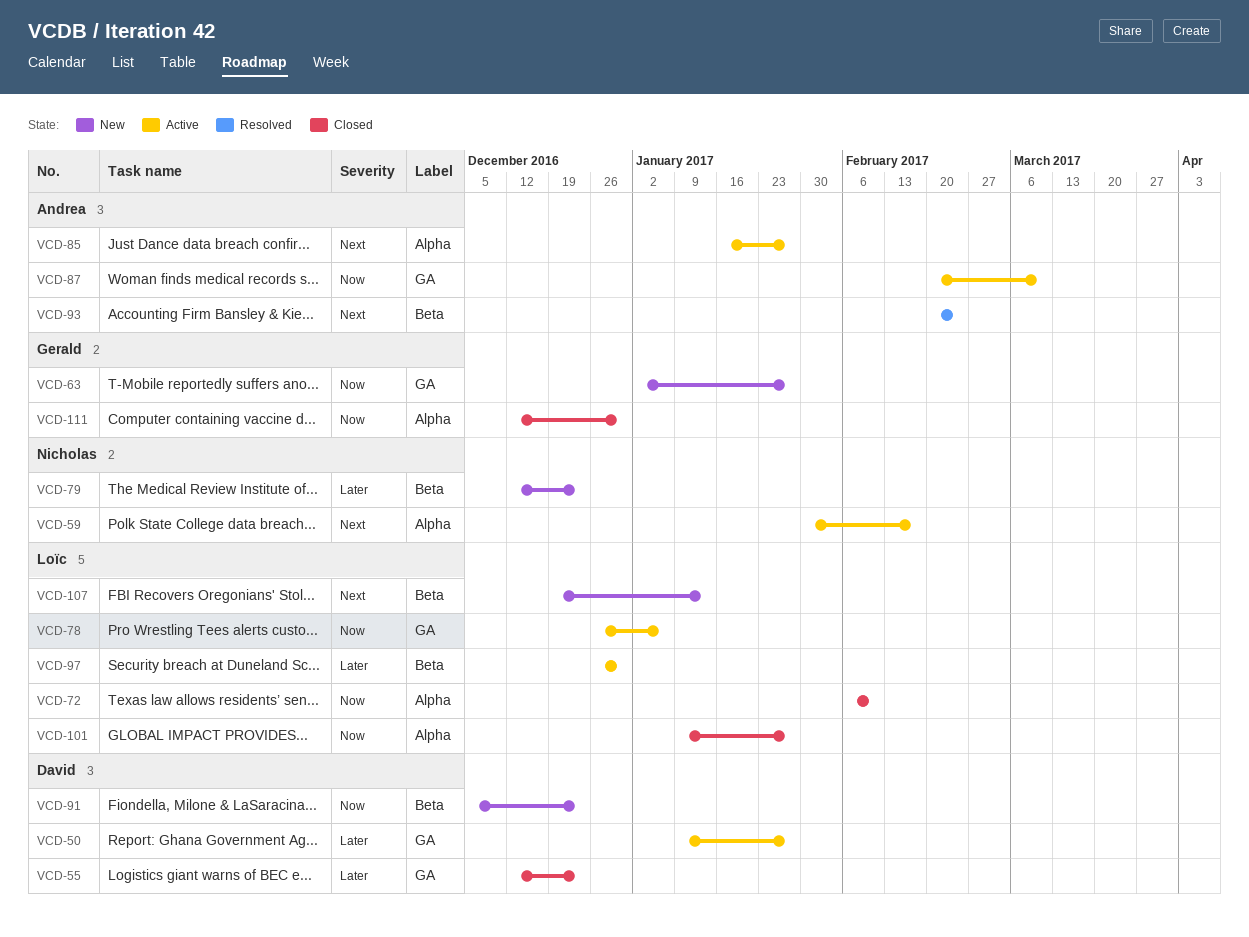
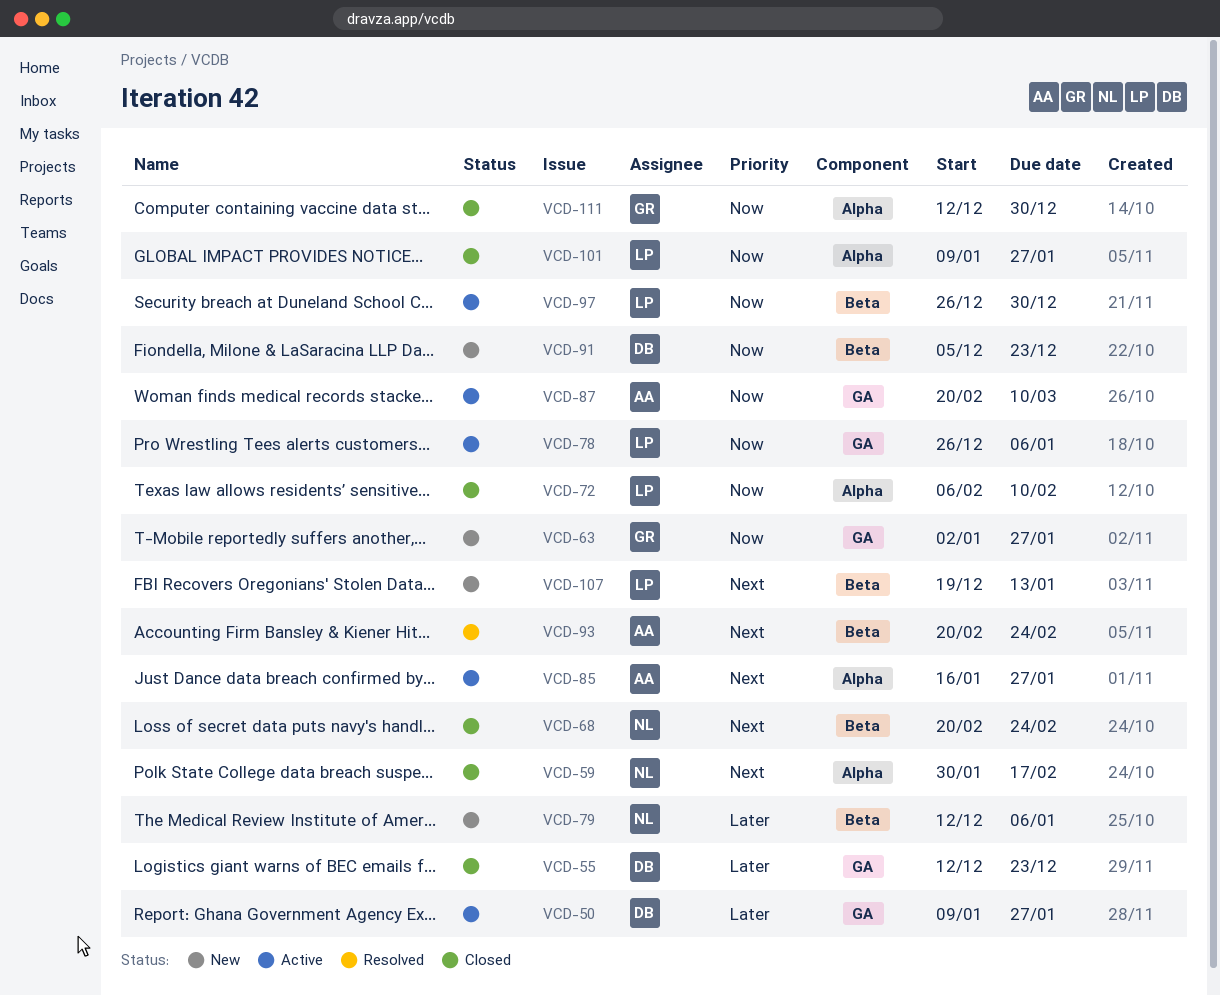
VCD-59, status: Active -> Closed
VCD-68: none -> present
VCD-79, due: Dec 23 -> Jan 6
VCD-97, priority: Later -> Now

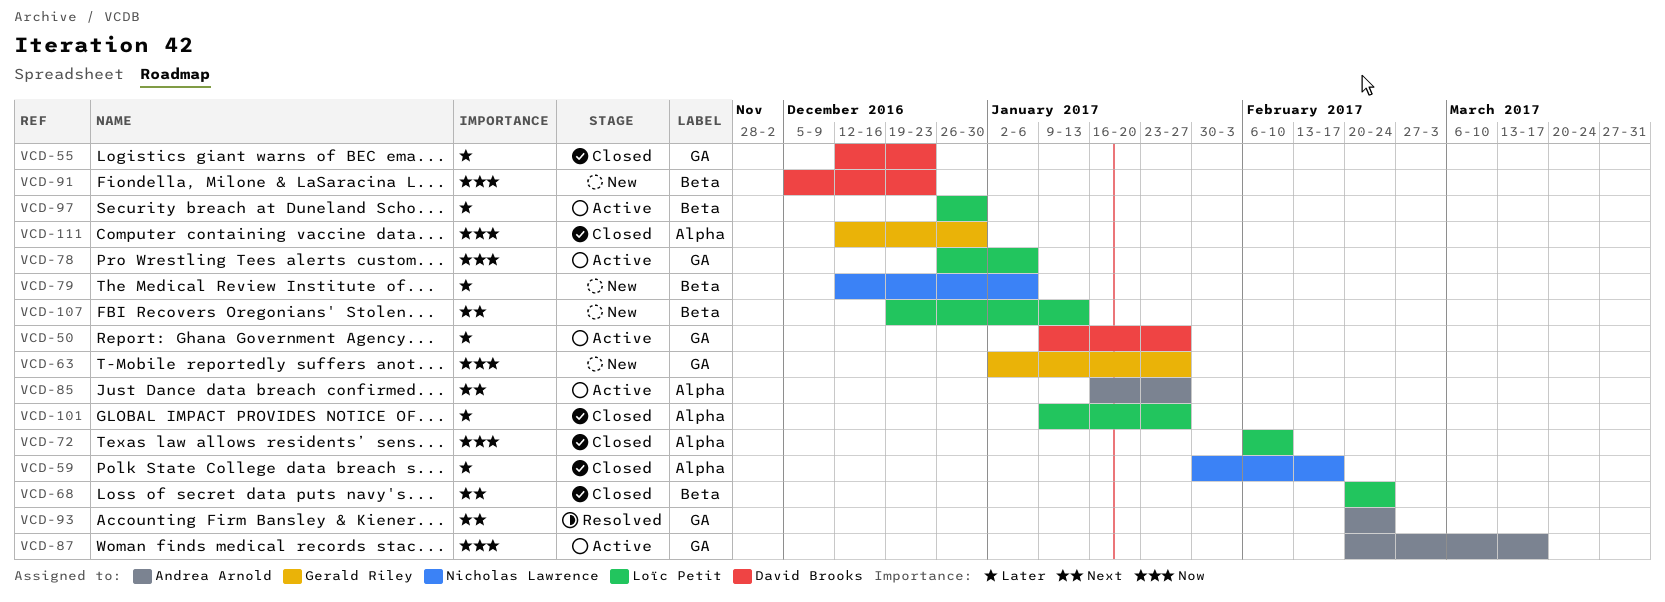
VCD-59, priority: Next -> Later
VCD-68, owner: Nicholas Lawrence -> Loïc Petit
VCD-87, due: Mar 10 -> Mar 17
VCD-93, label: Beta -> GA
VCD-97, priority: Now -> Later
VCD-101, priority: Now -> Later

